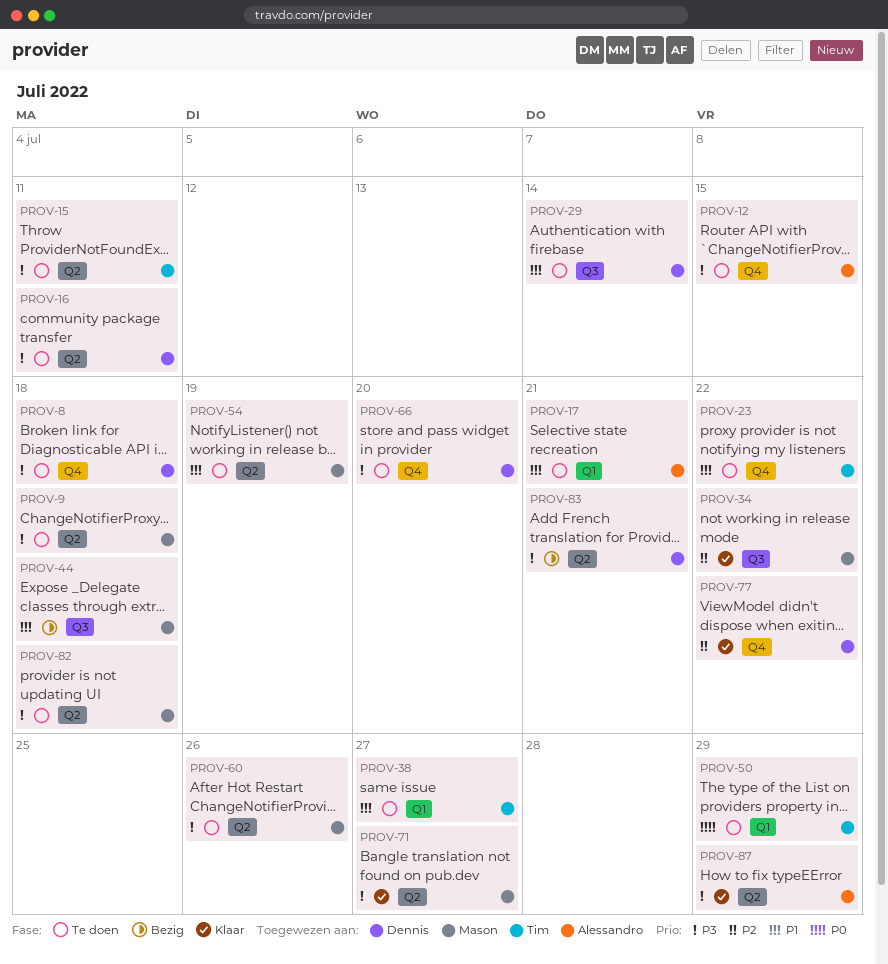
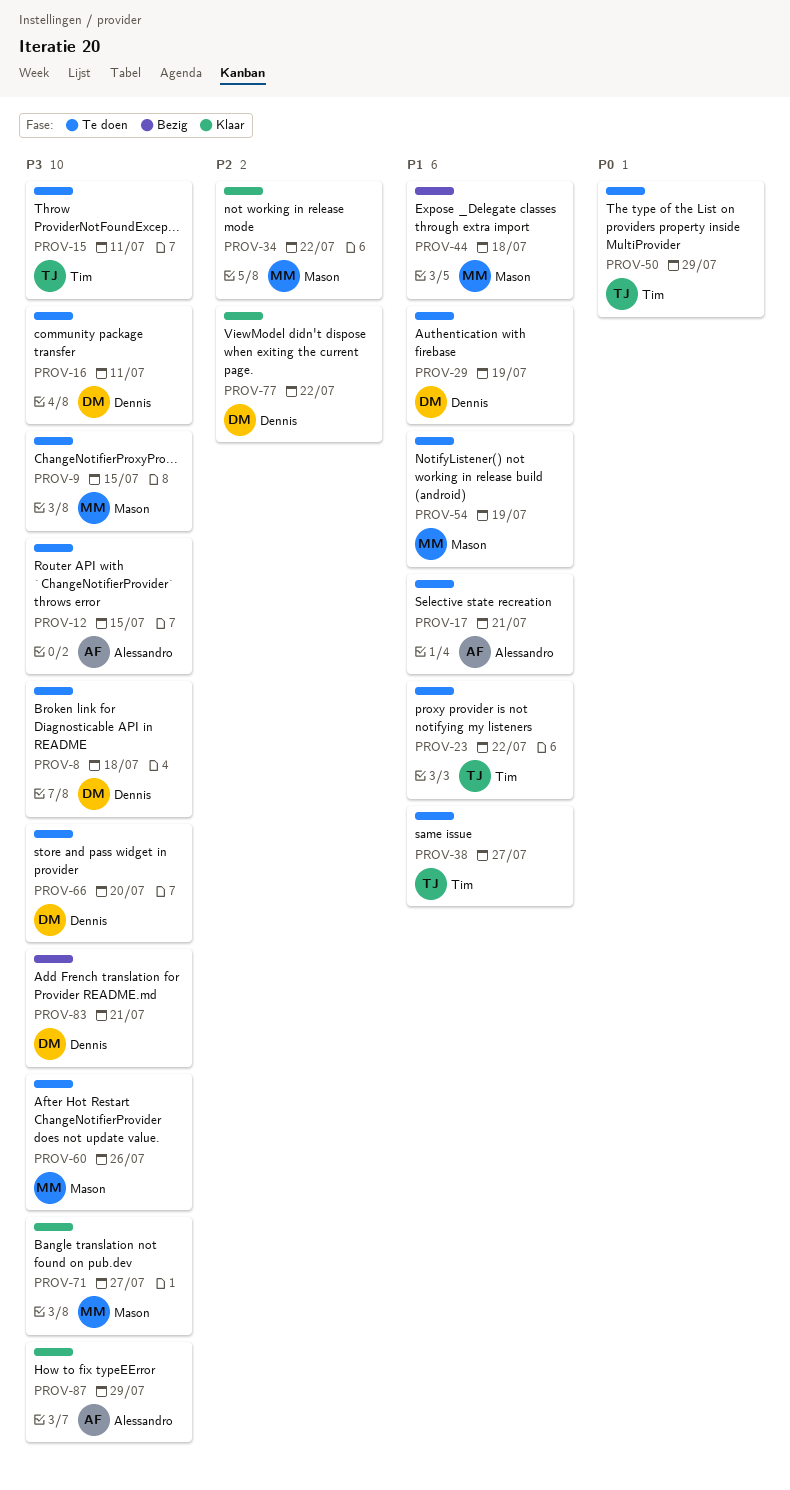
PROV-9, due: Jul 18 -> Jul 15
PROV-29, due: Jul 14 -> Jul 19
PROV-82: present -> none

